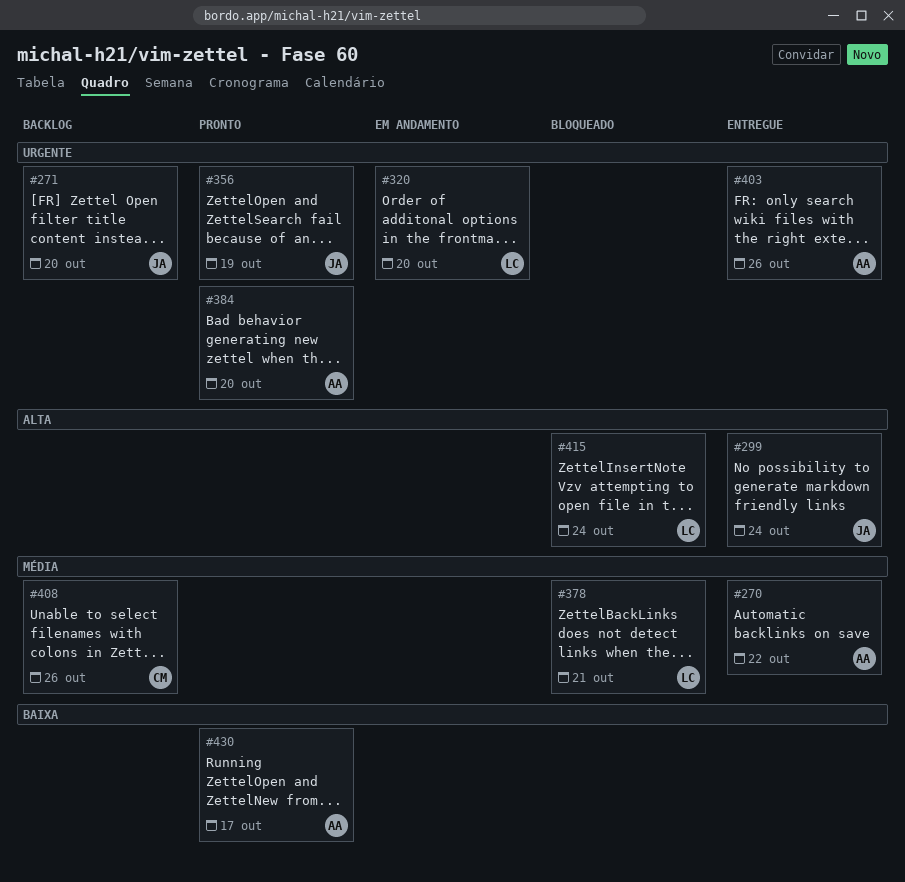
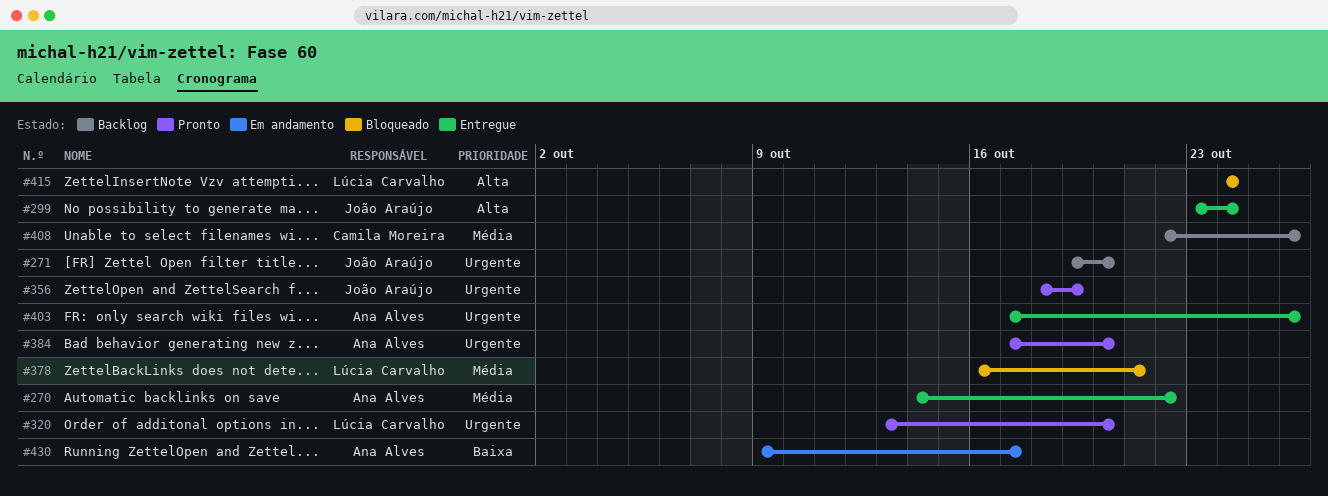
#320, status: Em andamento -> Pronto
#430, status: Pronto -> Em andamento

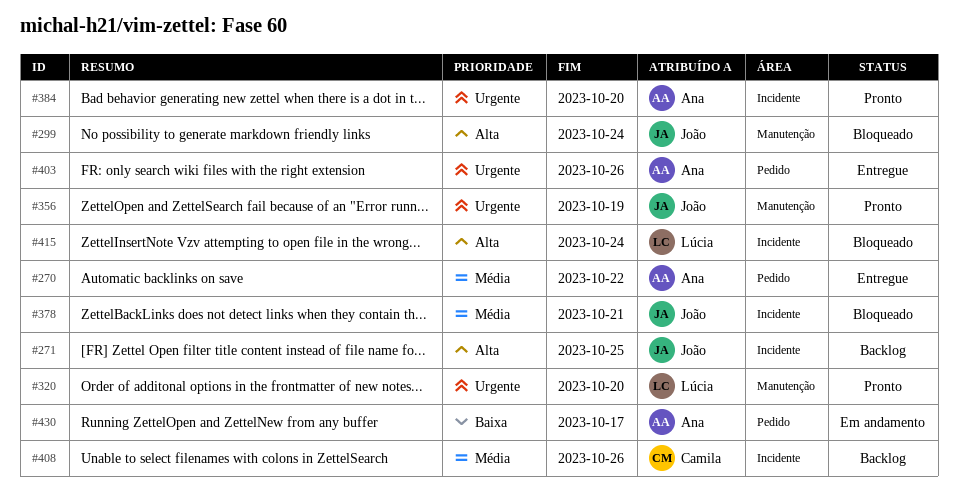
#271, priority: Urgente -> Alta
#271, due: Oct 20 -> Oct 25
#299, status: Entregue -> Bloqueado
#378, owner: Lúcia Carvalho -> João Araújo

